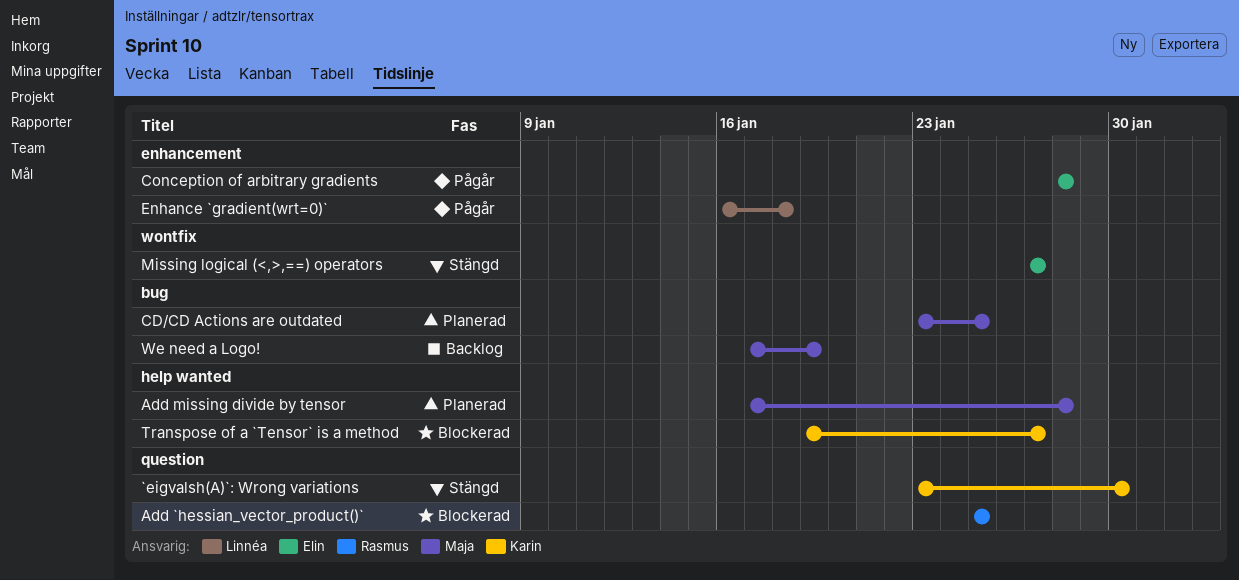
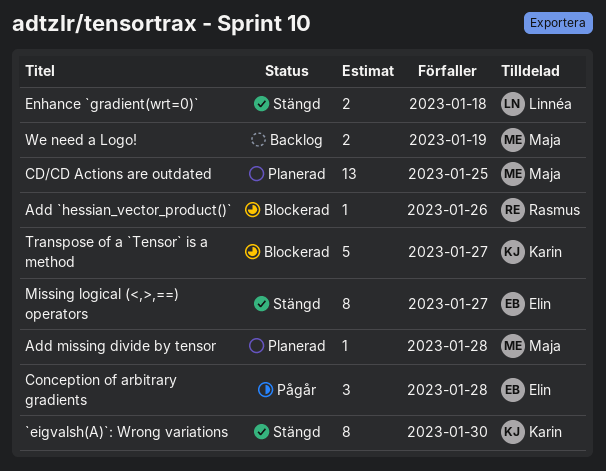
Add `hessian_vector_product()`, due: Jan 25 -> Jan 26
Enhance `gradient(wrt=0)`, status: Pågår -> Stängd

